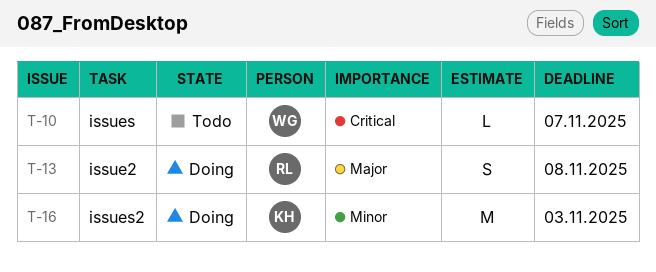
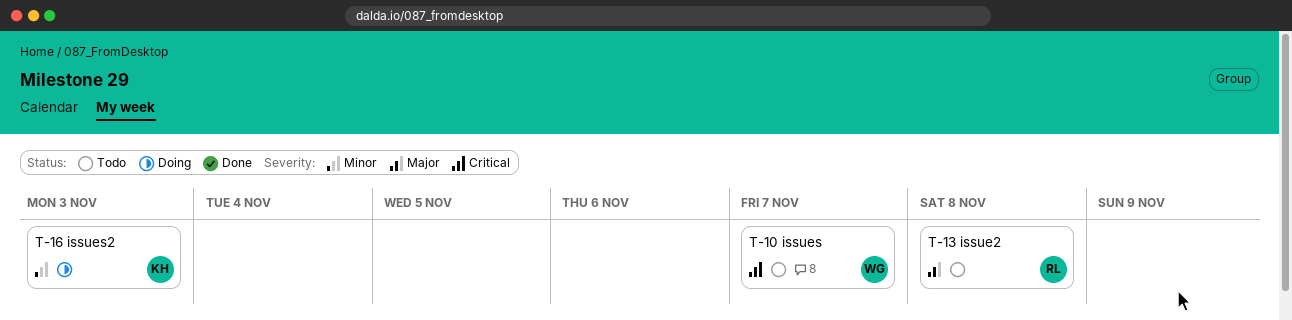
T-13, status: Doing -> Todo

